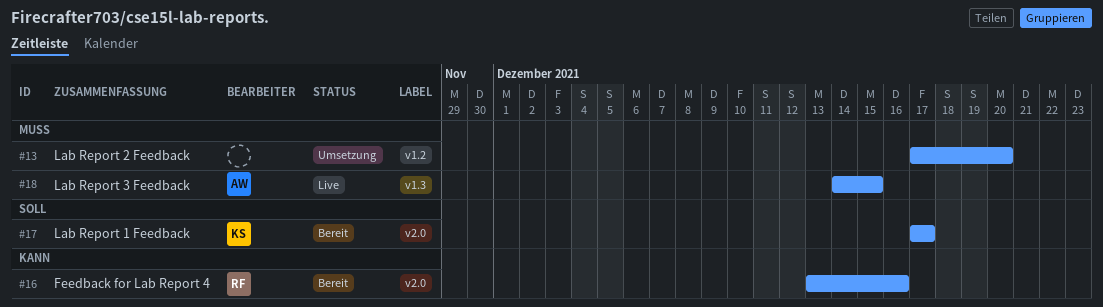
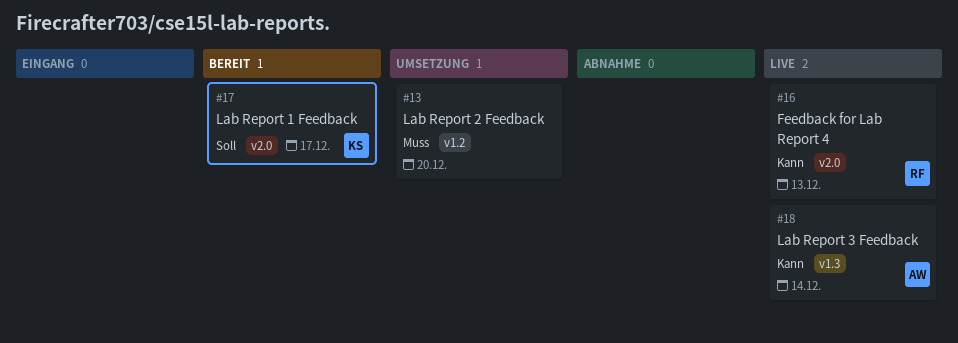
#16, status: Bereit -> Live
#16, due: Dec 16 -> Dec 13
#18, priority: Muss -> Kann
#18, due: Dec 15 -> Dec 14

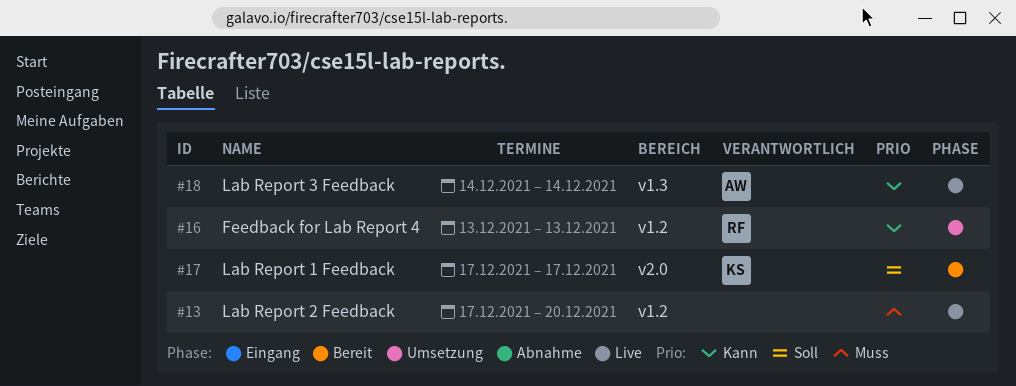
#13, status: Umsetzung -> Live
#16, status: Live -> Umsetzung
#16, label: v2.0 -> v1.2

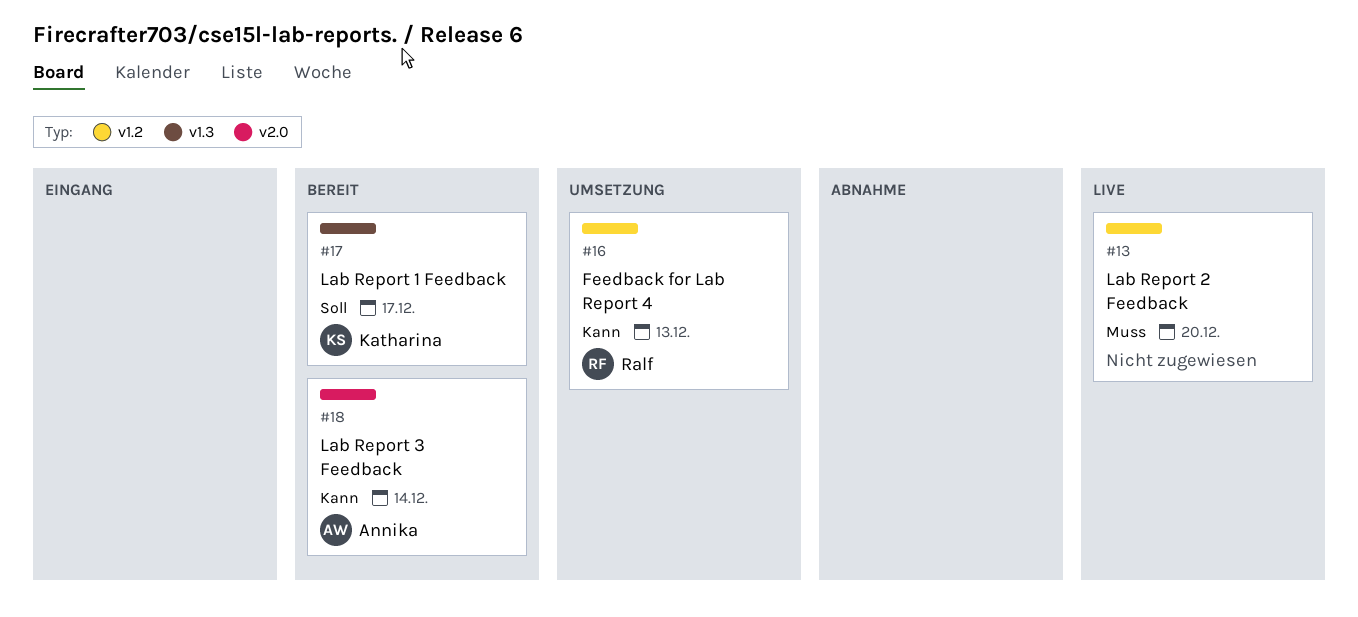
#17, label: v2.0 -> v1.3
#18, status: Live -> Bereit
#18, label: v1.3 -> v2.0

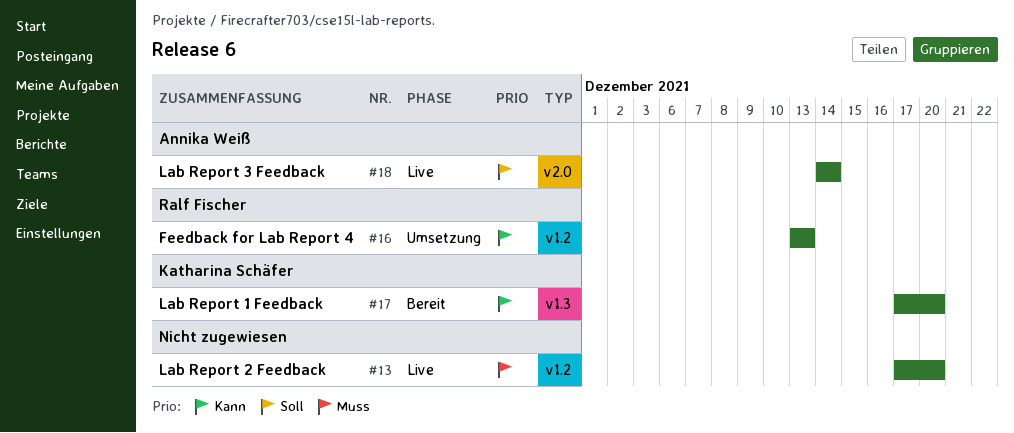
#17, priority: Soll -> Kann
#17, due: Dec 17 -> Dec 20
#18, status: Bereit -> Live
#18, priority: Kann -> Soll

